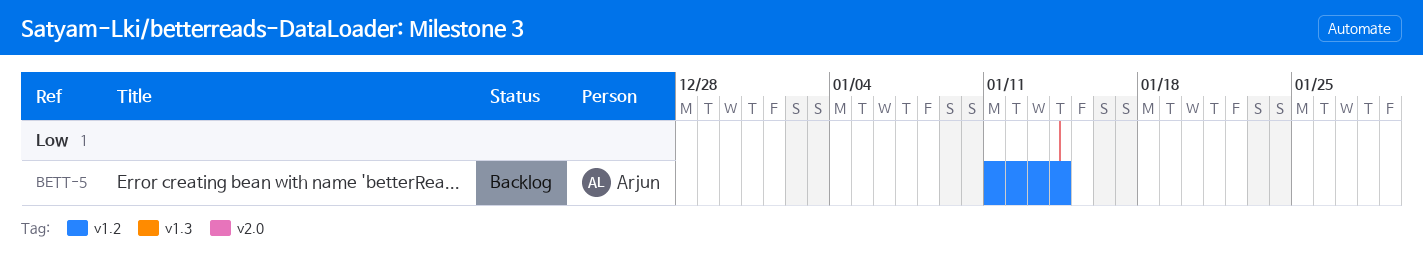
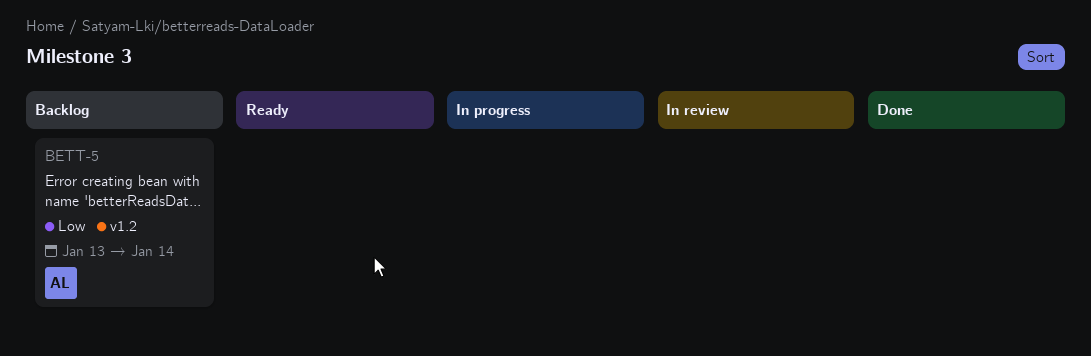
BETT-5, start: Jan 11 -> Jan 13

